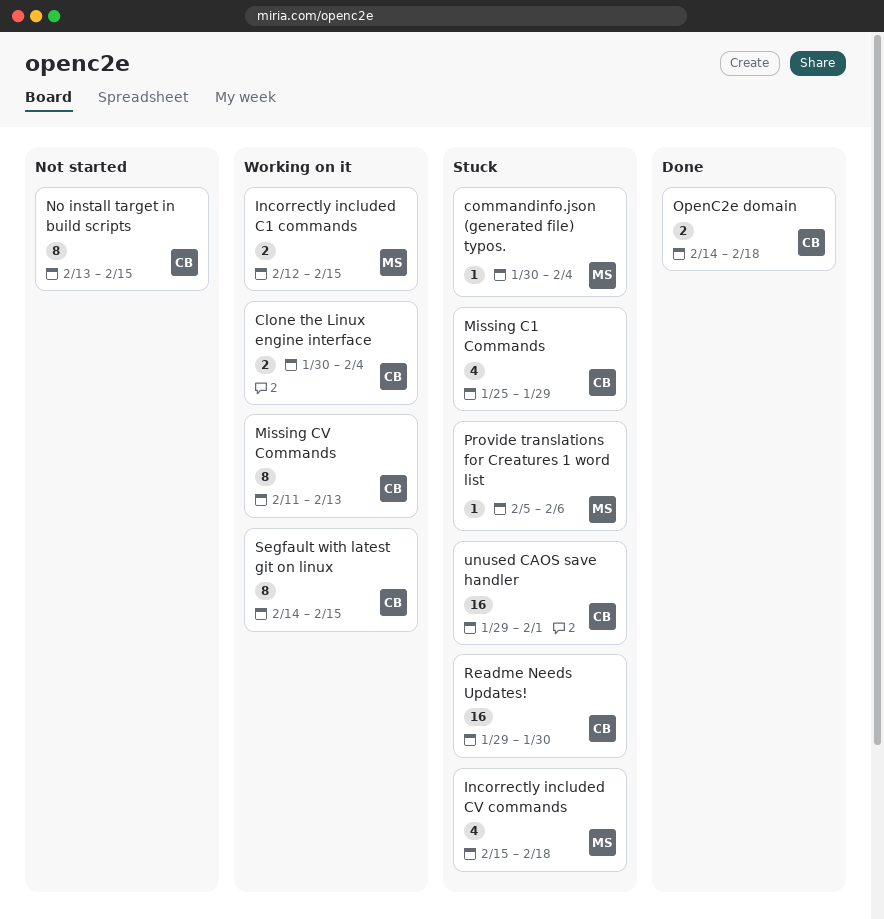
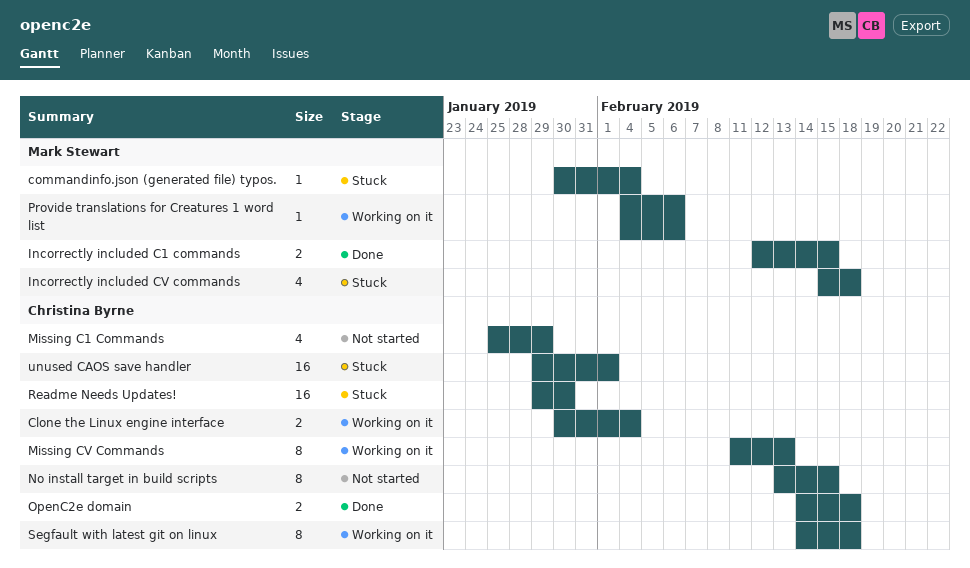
Incorrectly included C1 commands, status: Working on it -> Done
Missing C1 Commands, status: Stuck -> Not started
Provide translations for Creatures 1 word list, status: Stuck -> Working on it
Provide translations for Creatures 1 word list, start: Feb 5 -> Feb 4
Segfault with latest git on linux, due: Feb 15 -> Feb 18

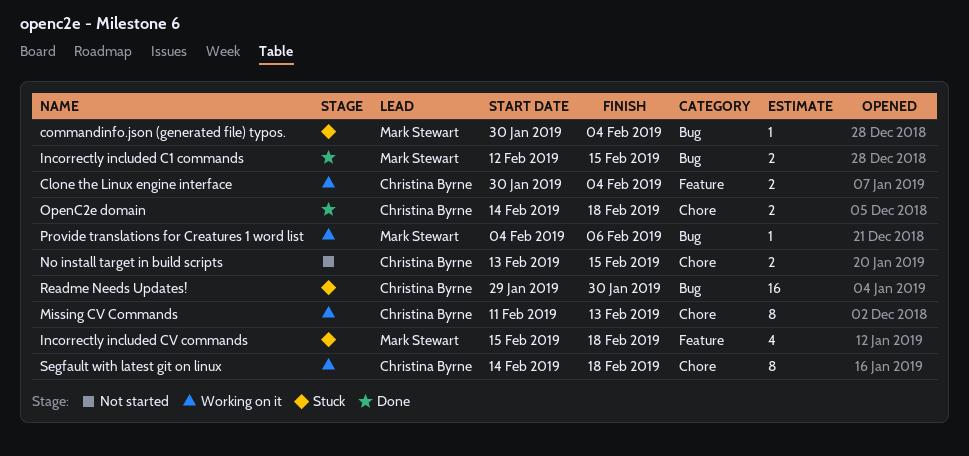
Missing C1 Commands: present -> none
No install target in build scripts, estimate: 8 -> 2
unused CAOS save handler: present -> none

